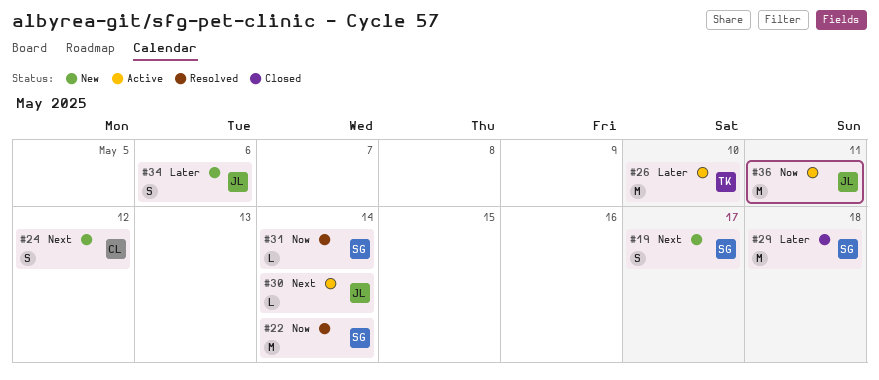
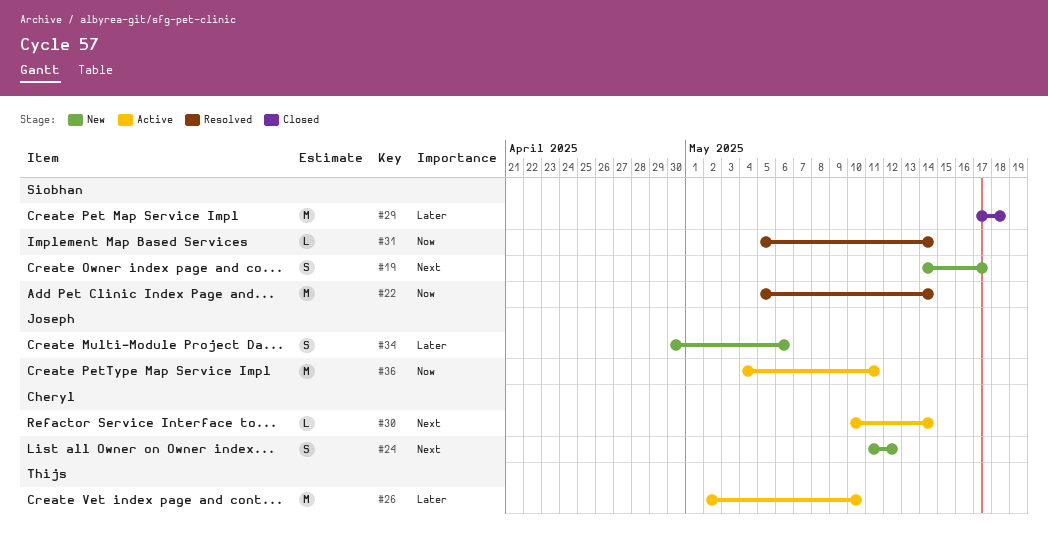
#30, owner: Joseph -> Cheryl

